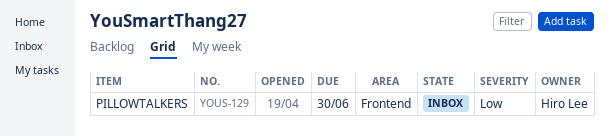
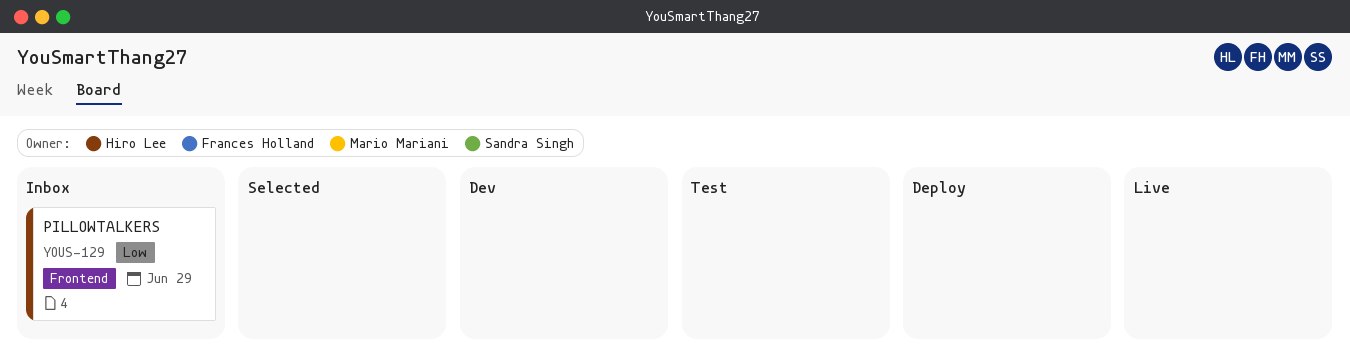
YOUS-129, due: Jun 30 -> Jun 29

